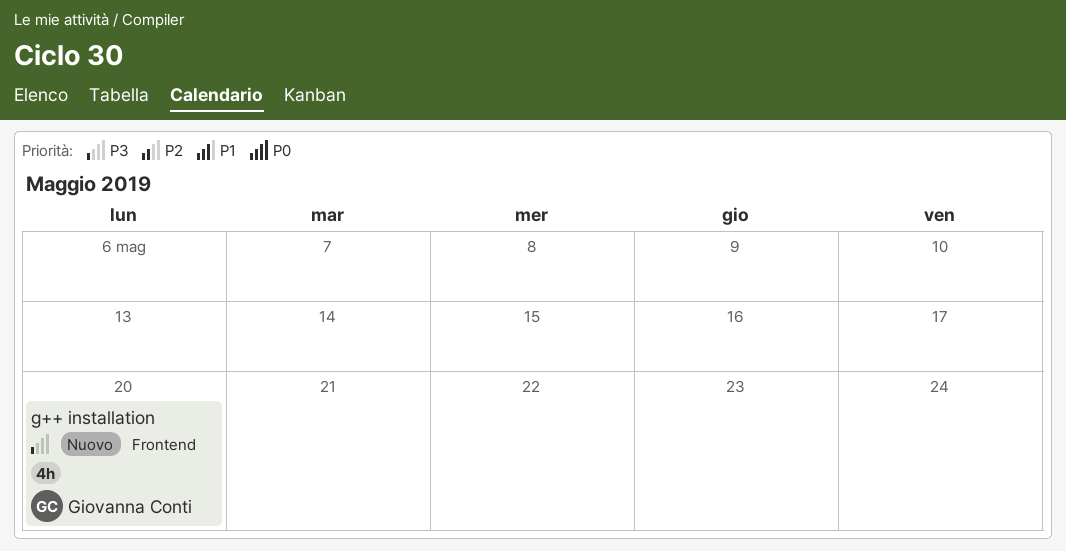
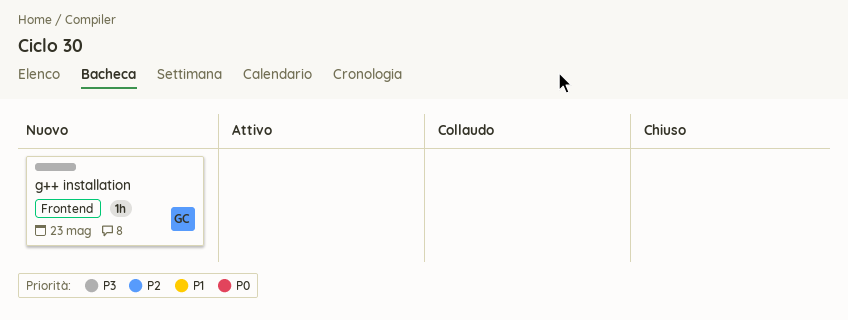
g++ installation, estimate: 4h -> 1h
g++ installation, due: May 20 -> May 23

